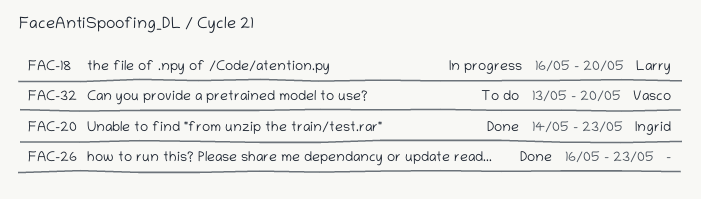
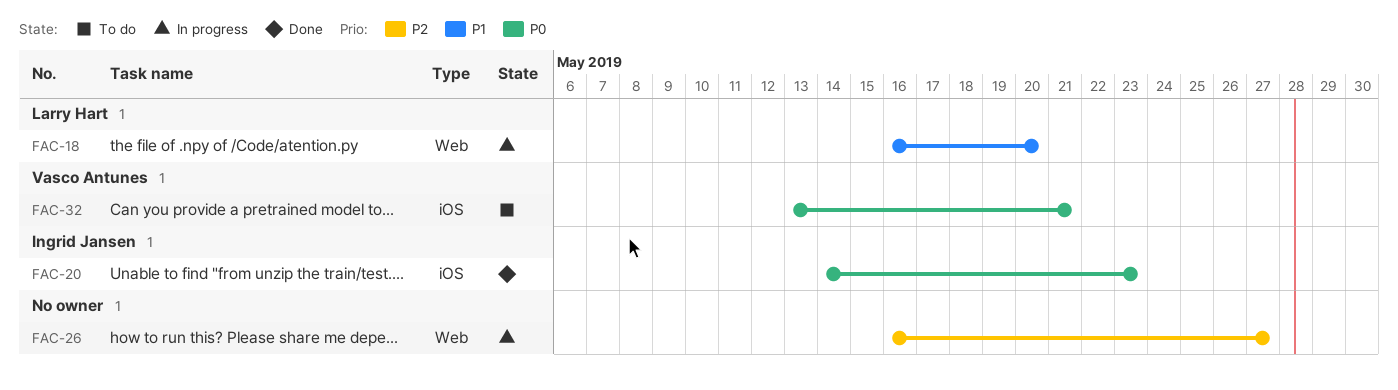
FAC-26, status: Done -> In progress
FAC-26, due: May 23 -> May 27
FAC-32, due: May 20 -> May 21

